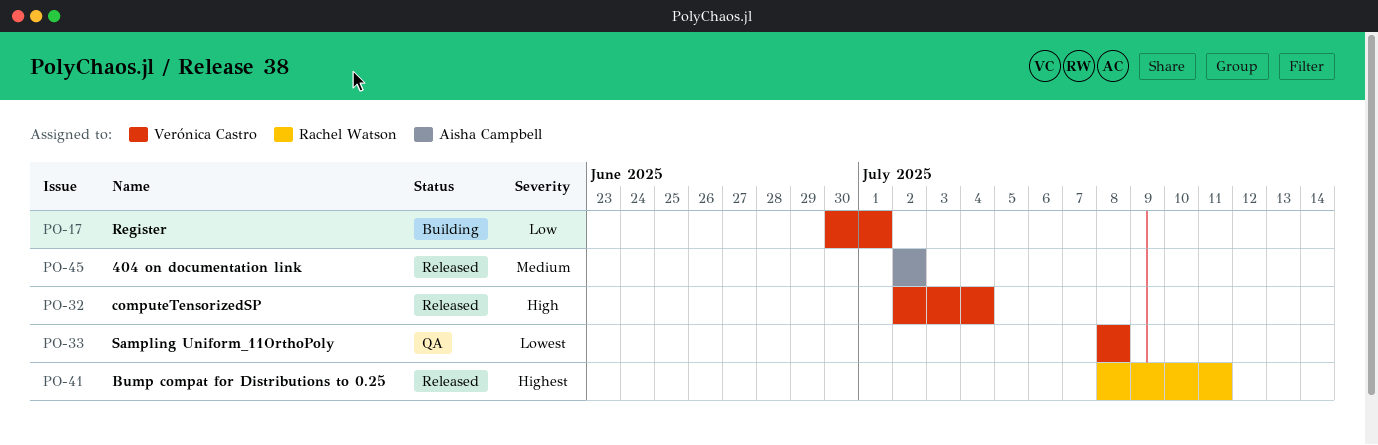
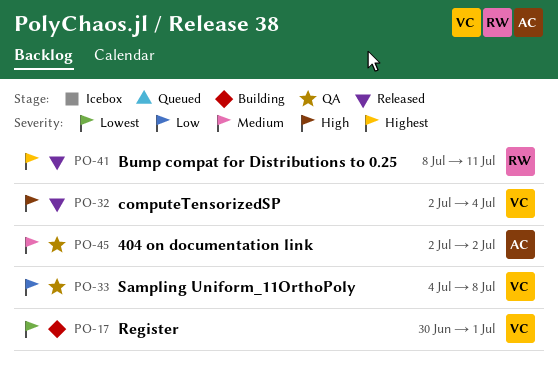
PO-17, priority: Low -> Lowest
PO-33, priority: Lowest -> Low
PO-33, start: Jul 8 -> Jul 4
PO-45, status: Released -> QA

